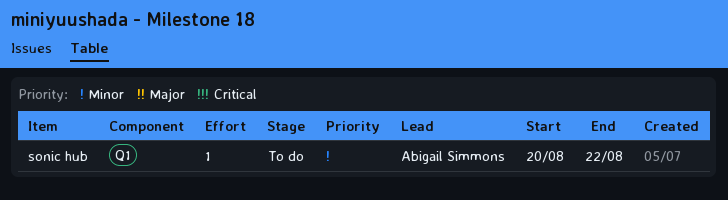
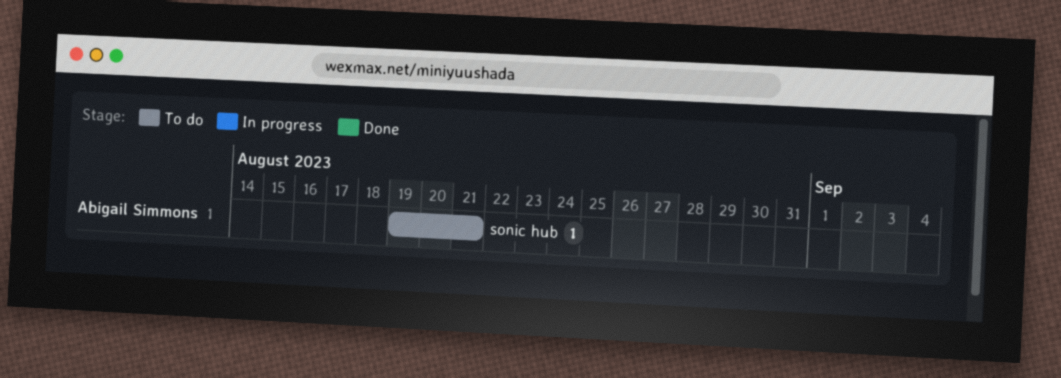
sonic hub, start: Aug 20 -> Aug 19
sonic hub, due: Aug 22 -> Aug 21

